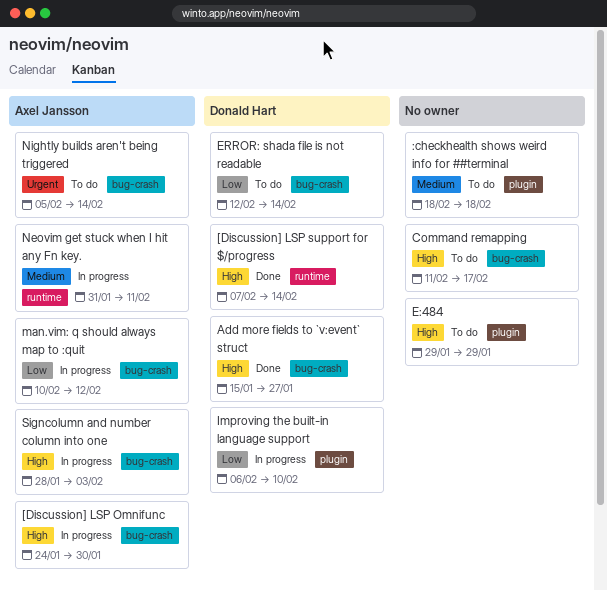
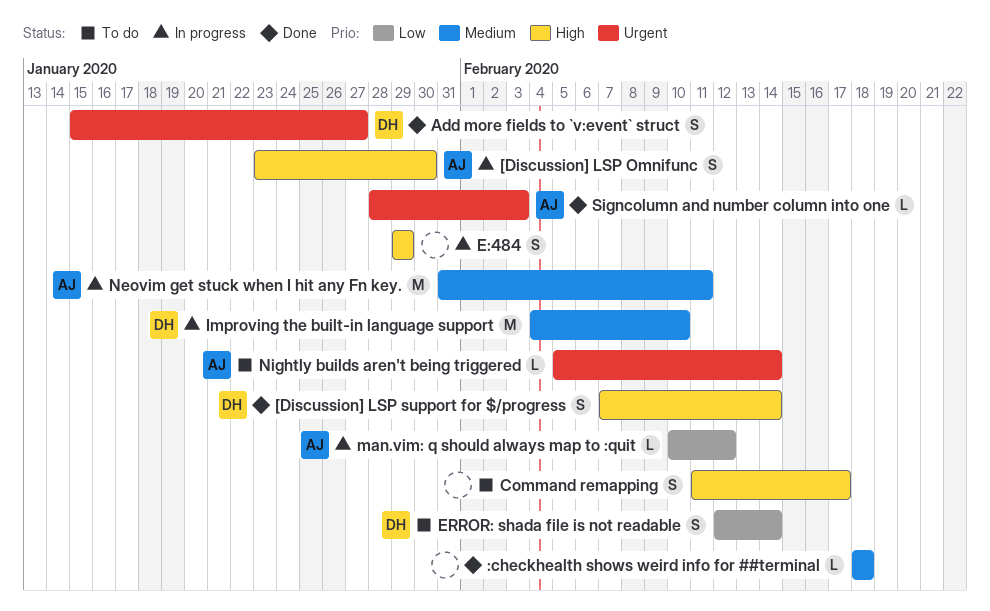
:checkhealth shows weird info for ##terminal, status: To do -> Done
[Discussion] LSP Omnifunc, start: Jan 24 -> Jan 23
Add more fields to `v:event` struct, priority: High -> Urgent
E:484, status: To do -> In progress
Improving the built-in language support, priority: Low -> Medium
Improving the built-in language support, start: Feb 6 -> Feb 4
Signcolumn and number column into one, status: In progress -> Done
Signcolumn and number column into one, priority: High -> Urgent

